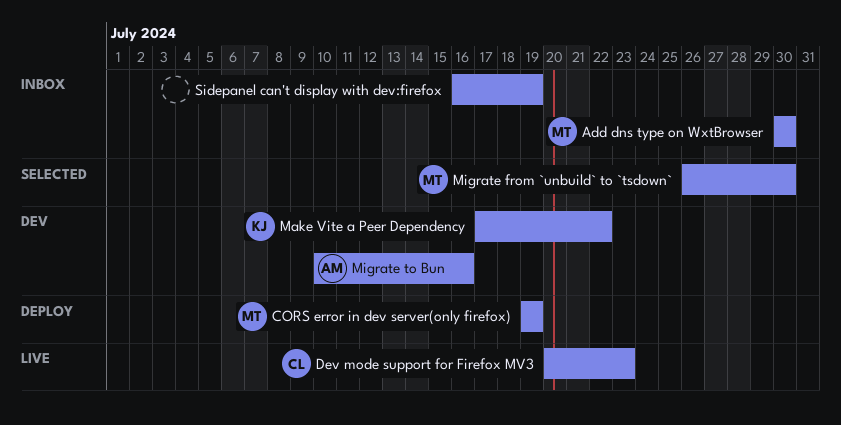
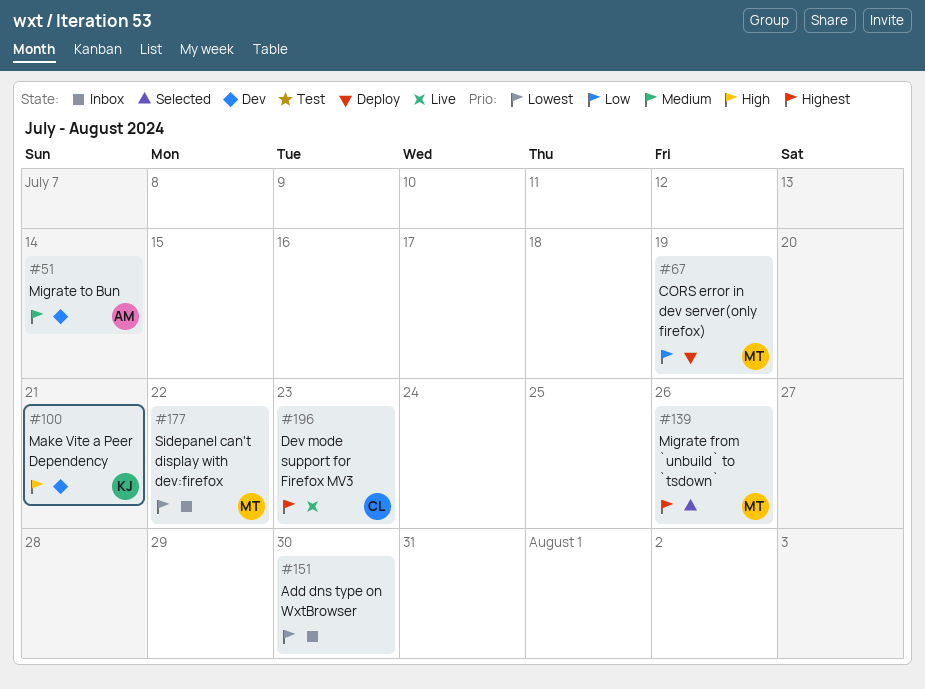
Add dns type on WxtBrowser, owner: MT -> none
Make Vite a Peer Dependency, due: Jul 22 -> Jul 21
Migrate from `unbuild` to `tsdown`, due: Jul 30 -> Jul 26
Migrate to Bun, due: Jul 16 -> Jul 14
Sidepanel can't display with dev:firefox, owner: none -> MT
Sidepanel can't display with dev:firefox, due: Jul 19 -> Jul 22

